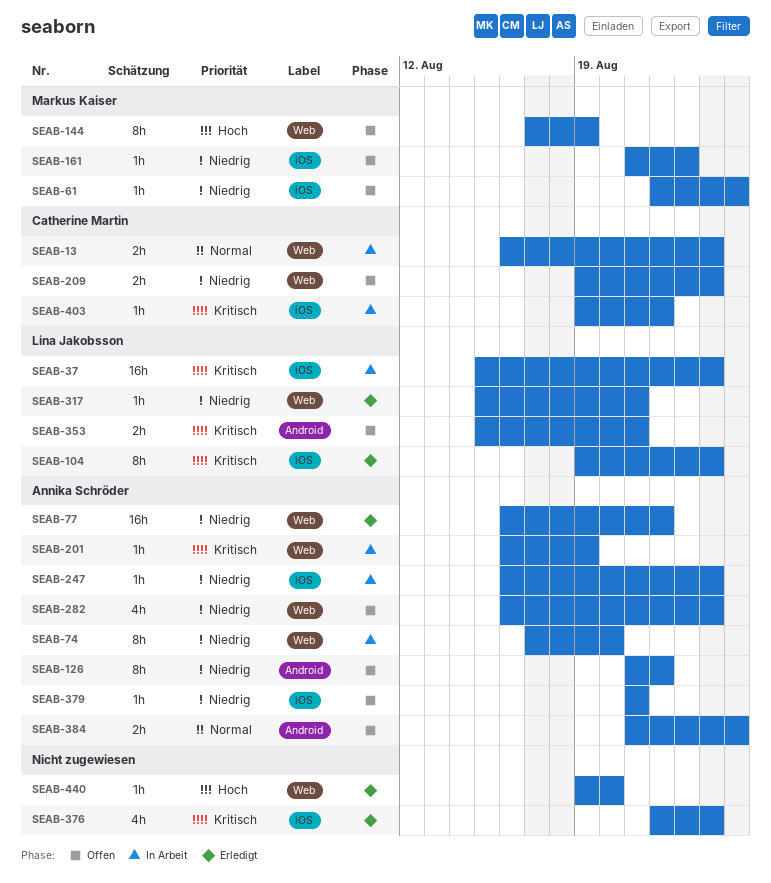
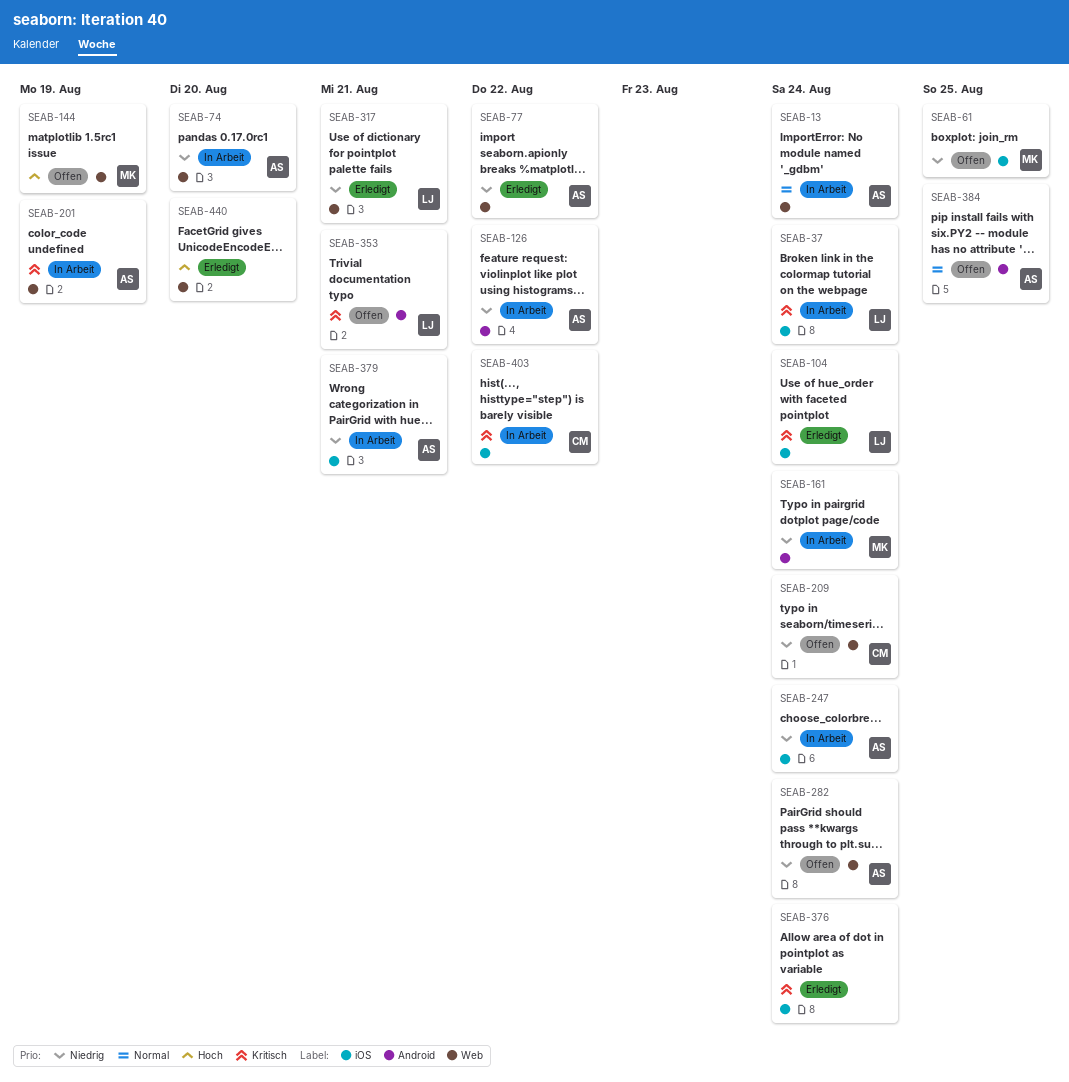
SEAB-13, owner: Catherine Martin -> Annika Schröder
SEAB-126, status: Offen -> In Arbeit
SEAB-161, status: Offen -> In Arbeit
SEAB-161, label: iOS -> Android
SEAB-161, due: Aug 23 -> Aug 24
SEAB-379, status: Offen -> In Arbeit

